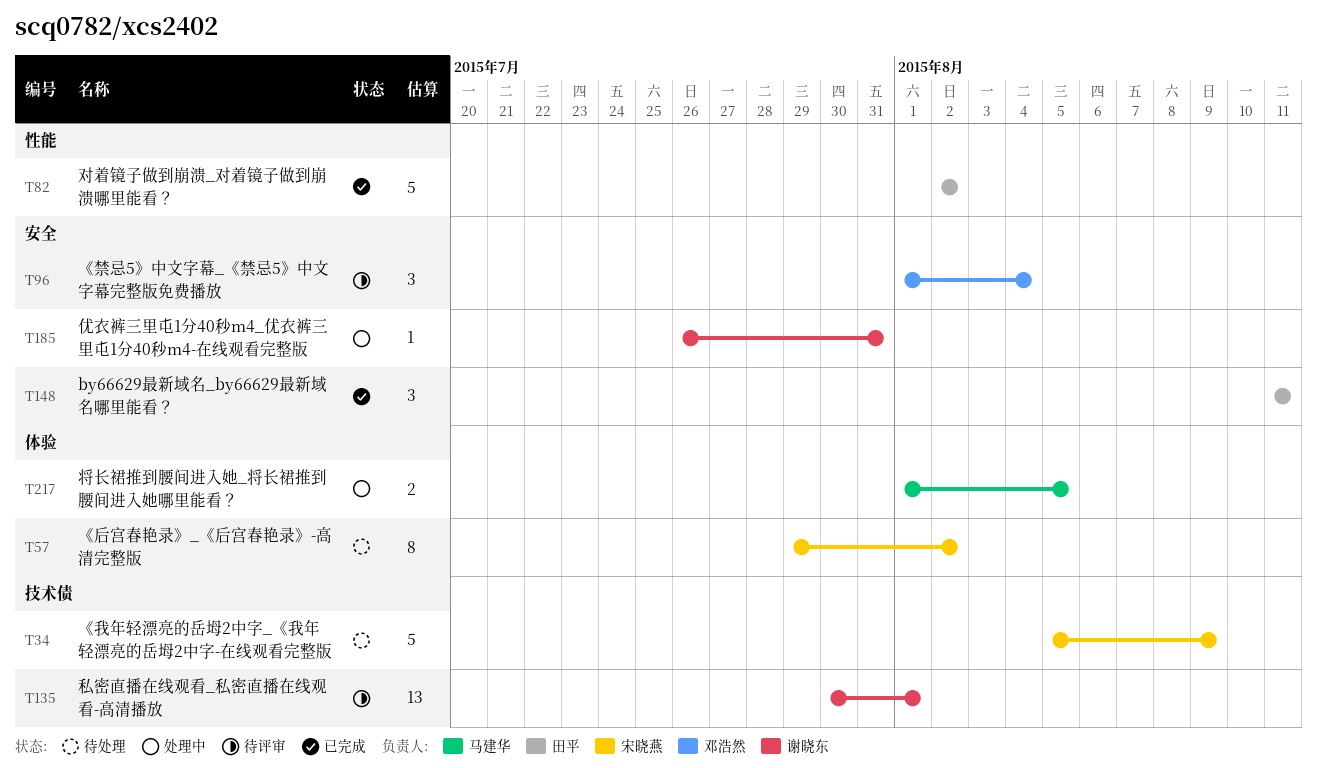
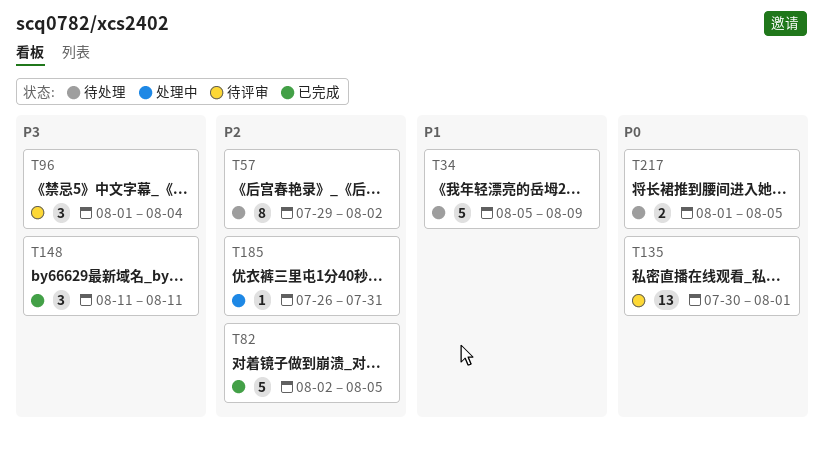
T82, due: Aug 2 -> Aug 5
T217, status: 处理中 -> 待处理

